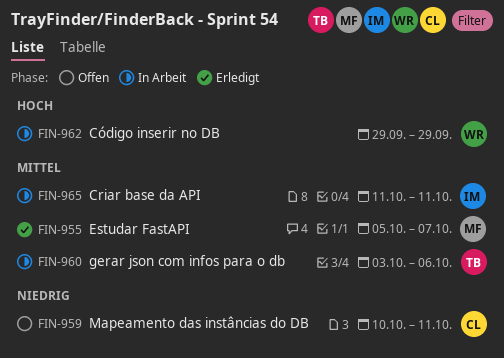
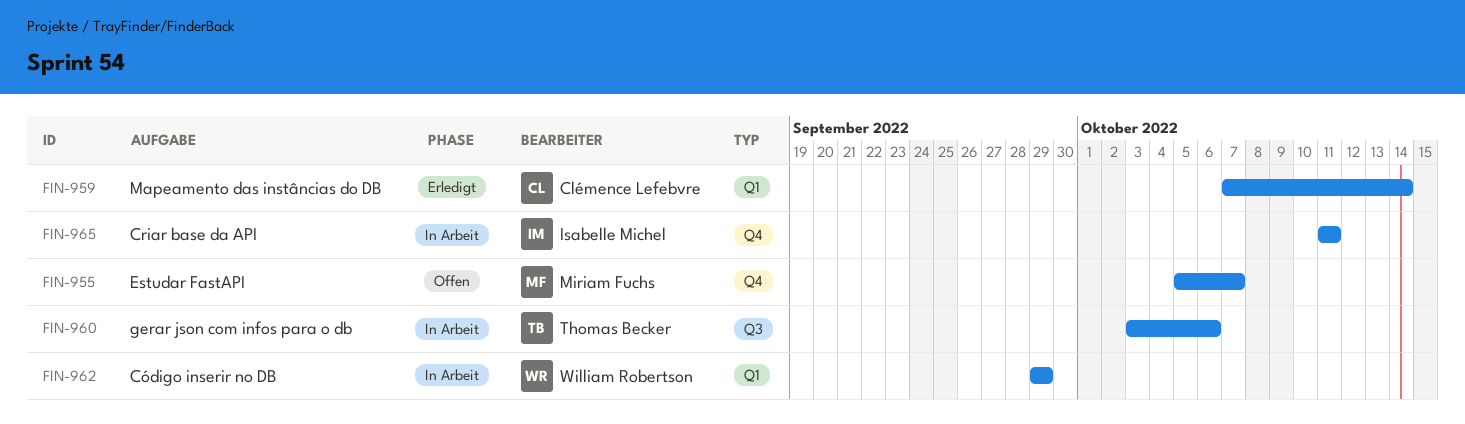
FIN-955, status: Erledigt -> Offen
FIN-959, status: Offen -> Erledigt
FIN-959, start: Oct 10 -> Oct 7
FIN-959, due: Oct 11 -> Oct 14

